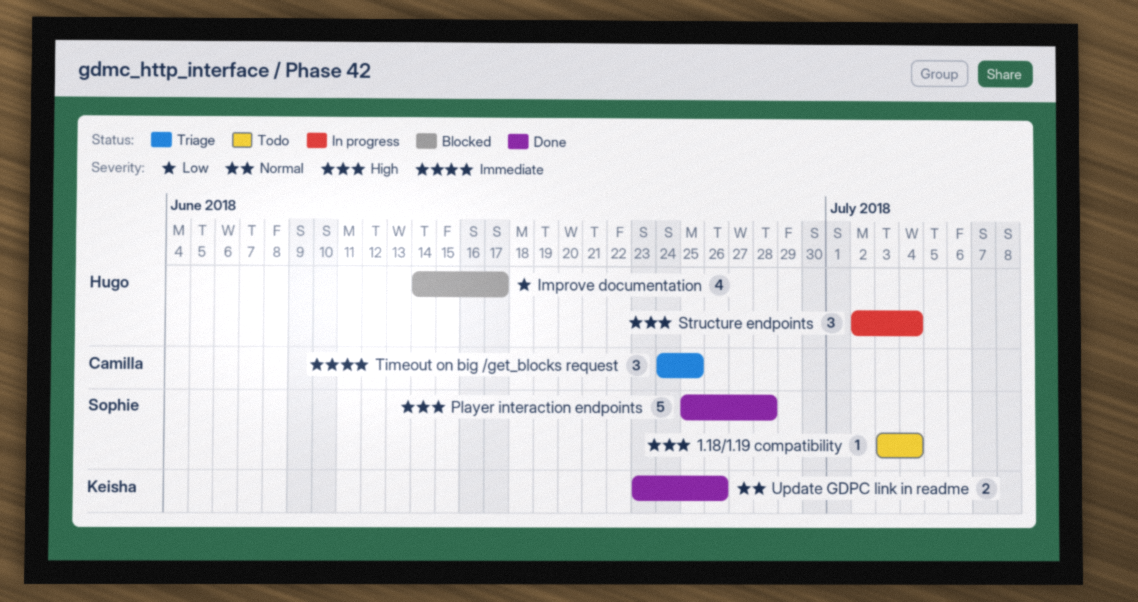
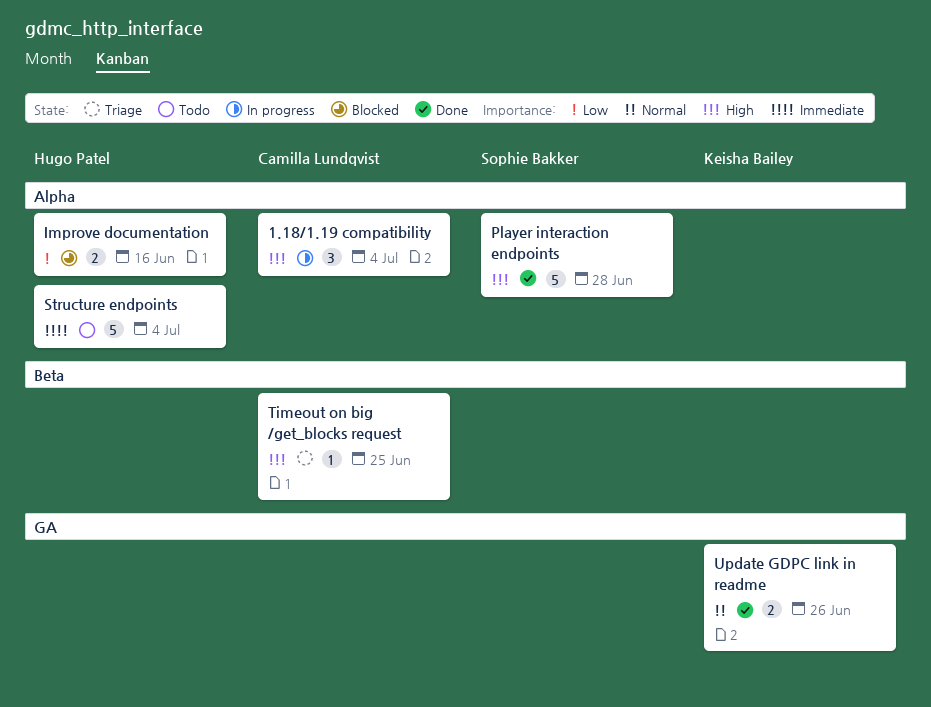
1.18/1.19 compatibility, status: Todo -> In progress
1.18/1.19 compatibility, owner: Sophie Bakker -> Camilla Lundqvist
1.18/1.19 compatibility, estimate: 1 -> 3
Improve documentation, estimate: 4 -> 2
Improve documentation, due: Jun 17 -> Jun 16
Structure endpoints, status: In progress -> Todo
Structure endpoints, priority: High -> Immediate
Structure endpoints, estimate: 3 -> 5
Timeout on big /get_blocks request, priority: Immediate -> High
Timeout on big /get_blocks request, estimate: 3 -> 1

